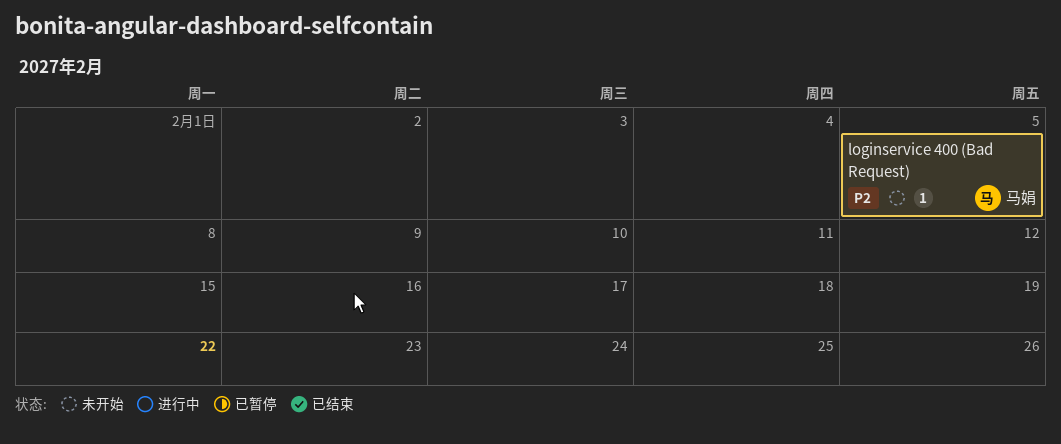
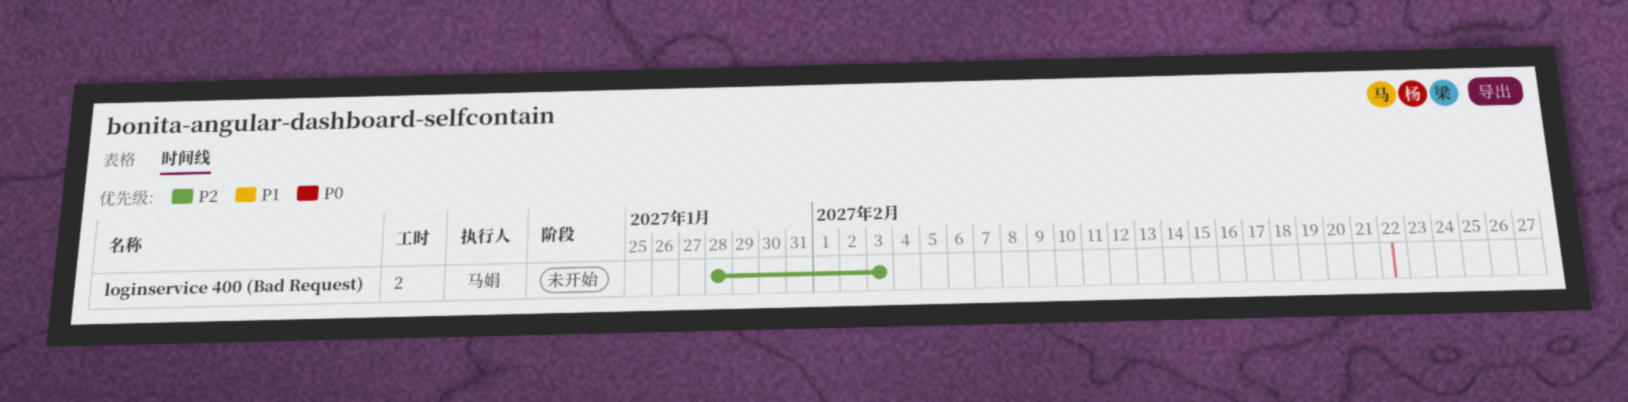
loginservice 400 (Bad Request), estimate: 1 -> 2
loginservice 400 (Bad Request), due: Feb 5 -> Feb 3

